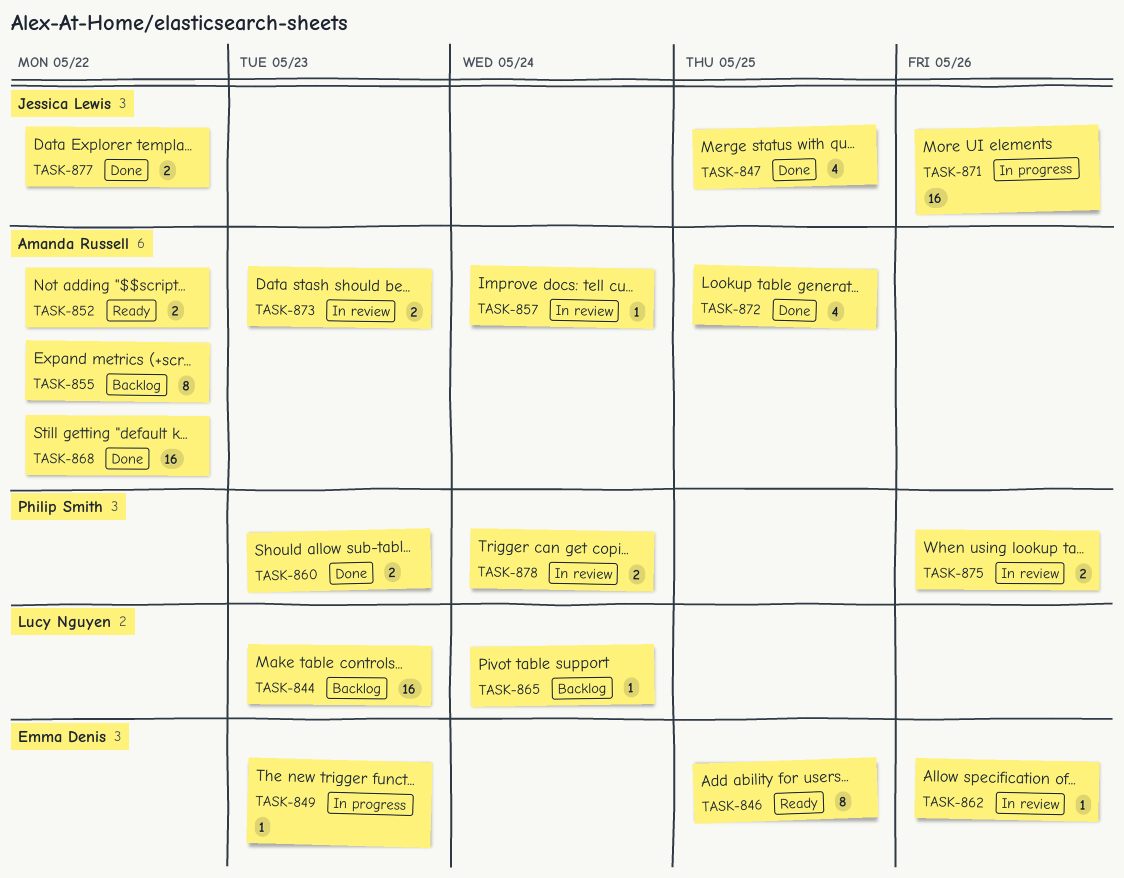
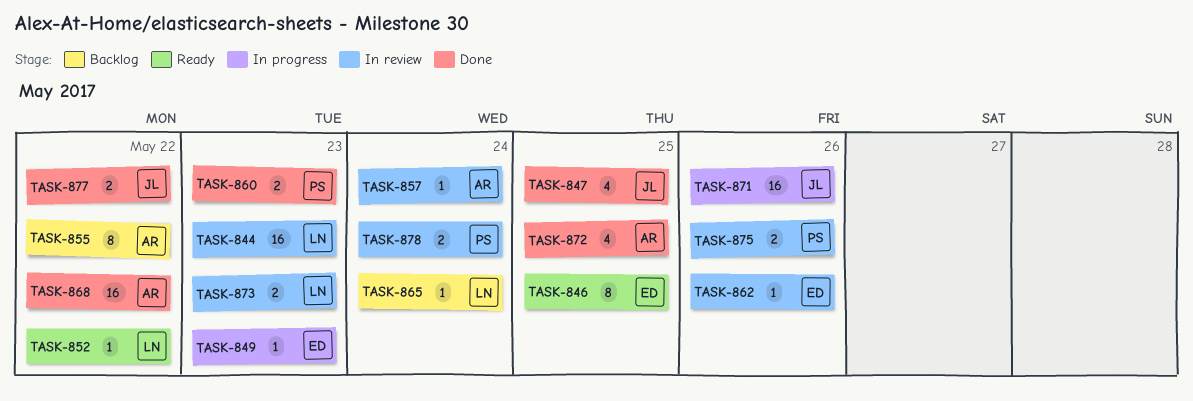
TASK-844, status: Backlog -> In review
TASK-852, owner: Amanda Russell -> Lucy Nguyen
TASK-852, estimate: 2 -> 1
TASK-873, owner: Amanda Russell -> Lucy Nguyen

